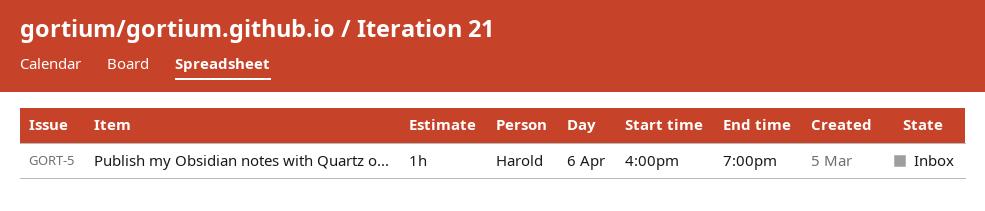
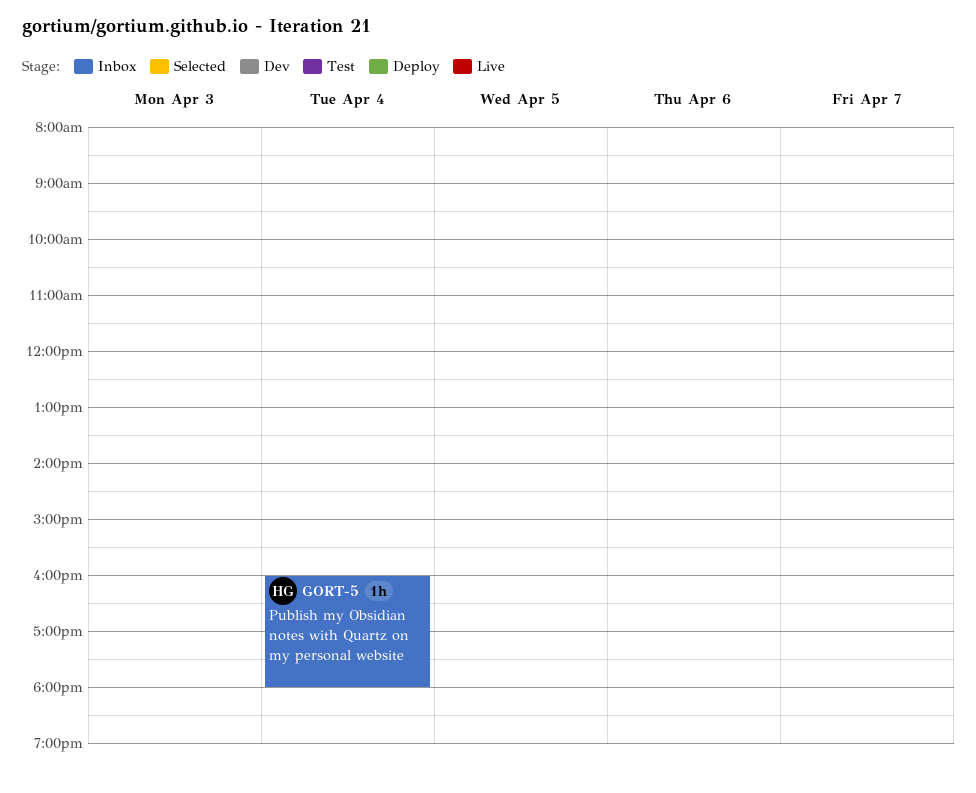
GORT-5, day: Apr 6 -> Apr 4
GORT-5, ends: 19:00 -> 18:00

